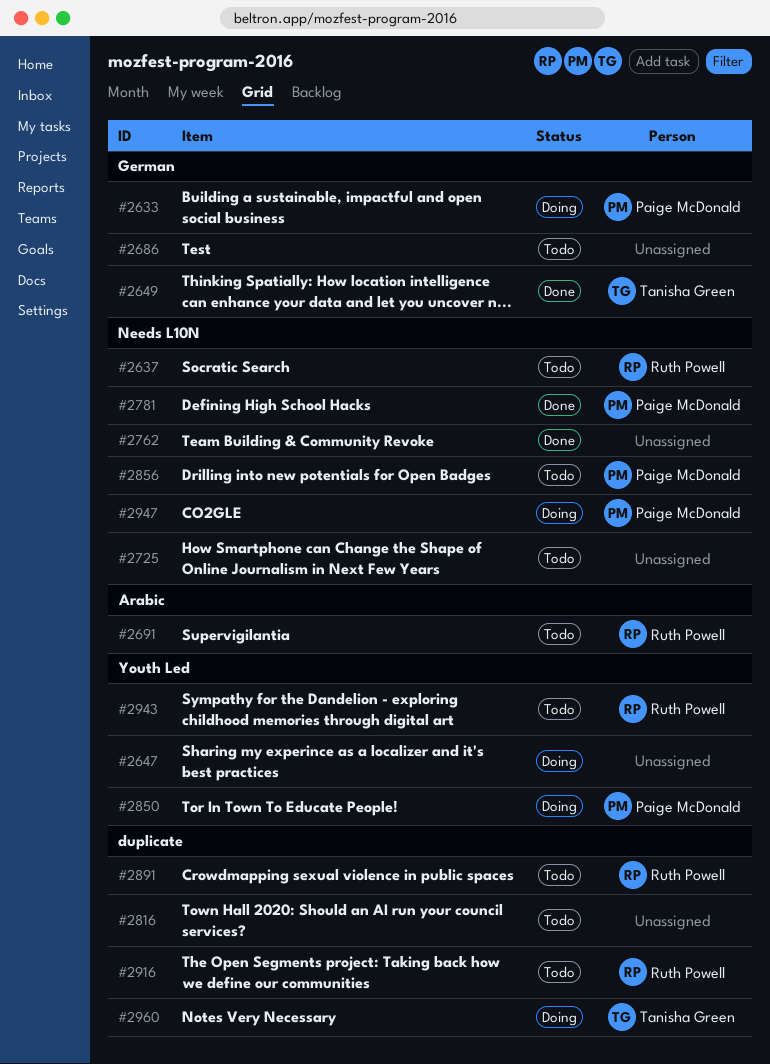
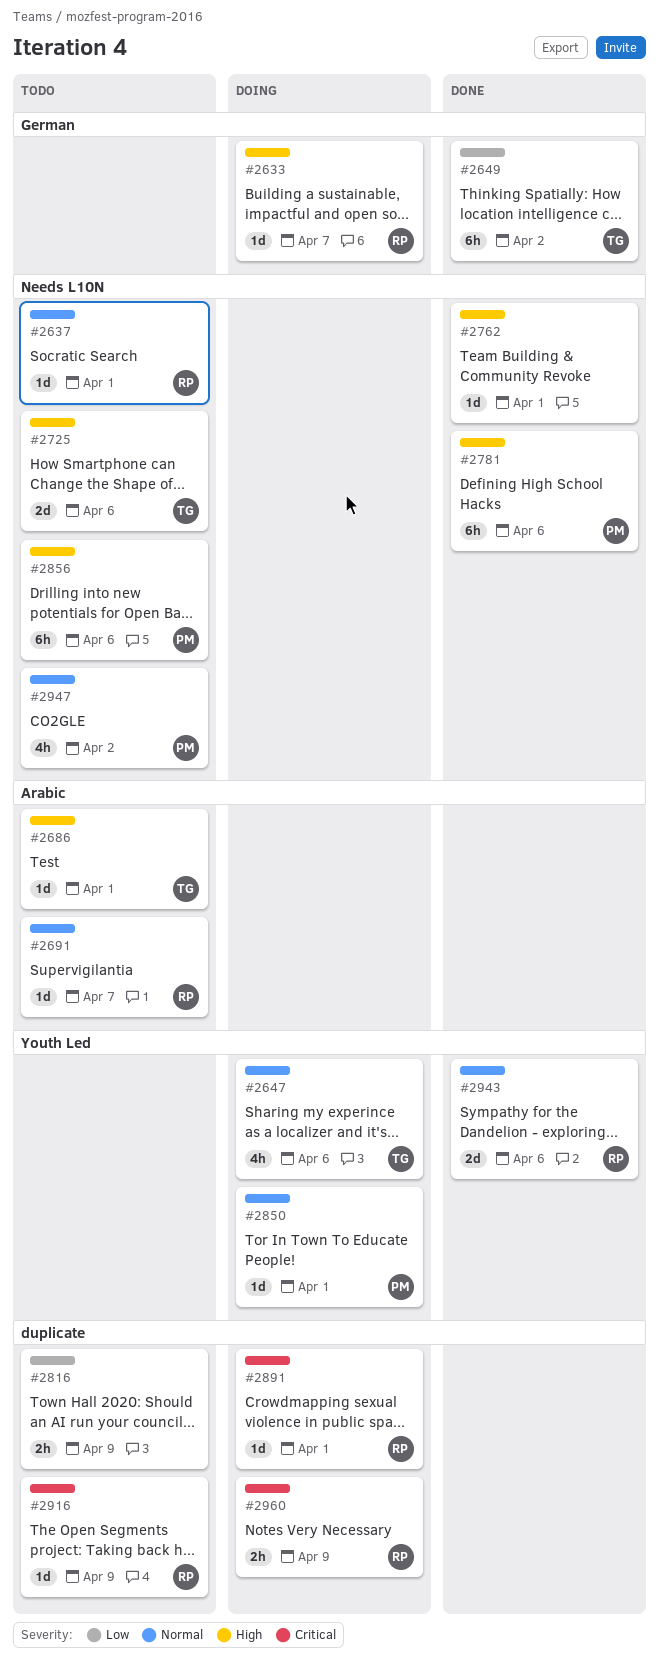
#2633, owner: Paige McDonald -> Ruth Powell
#2647, owner: none -> Tanisha Green
#2686, owner: none -> Tanisha Green
#2686, label: German -> Arabic
#2725, owner: none -> Tanisha Green
#2891, status: Todo -> Doing
#2943, status: Todo -> Done
#2947, status: Doing -> Todo
#2960, owner: Tanisha Green -> Ruth Powell

